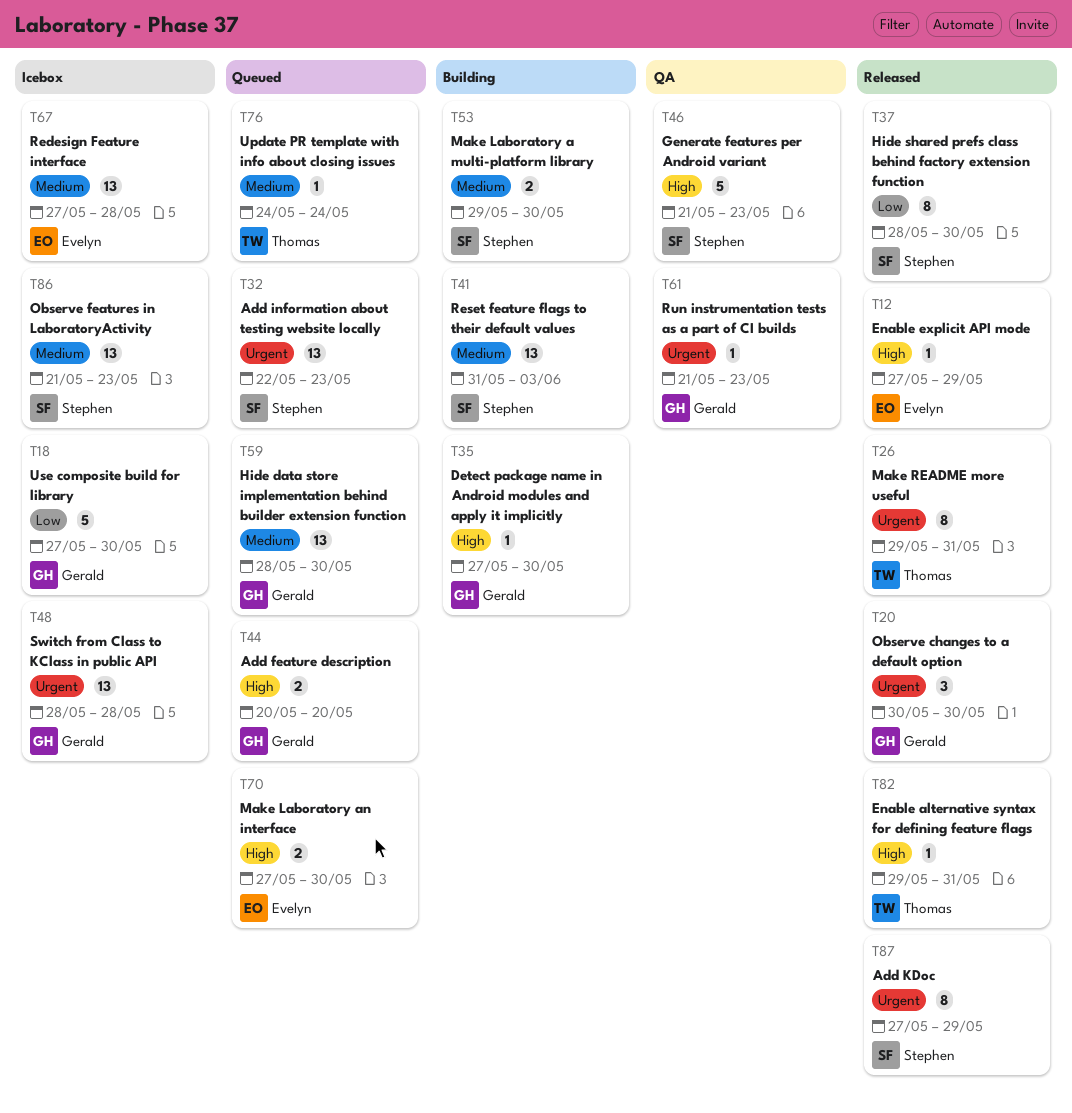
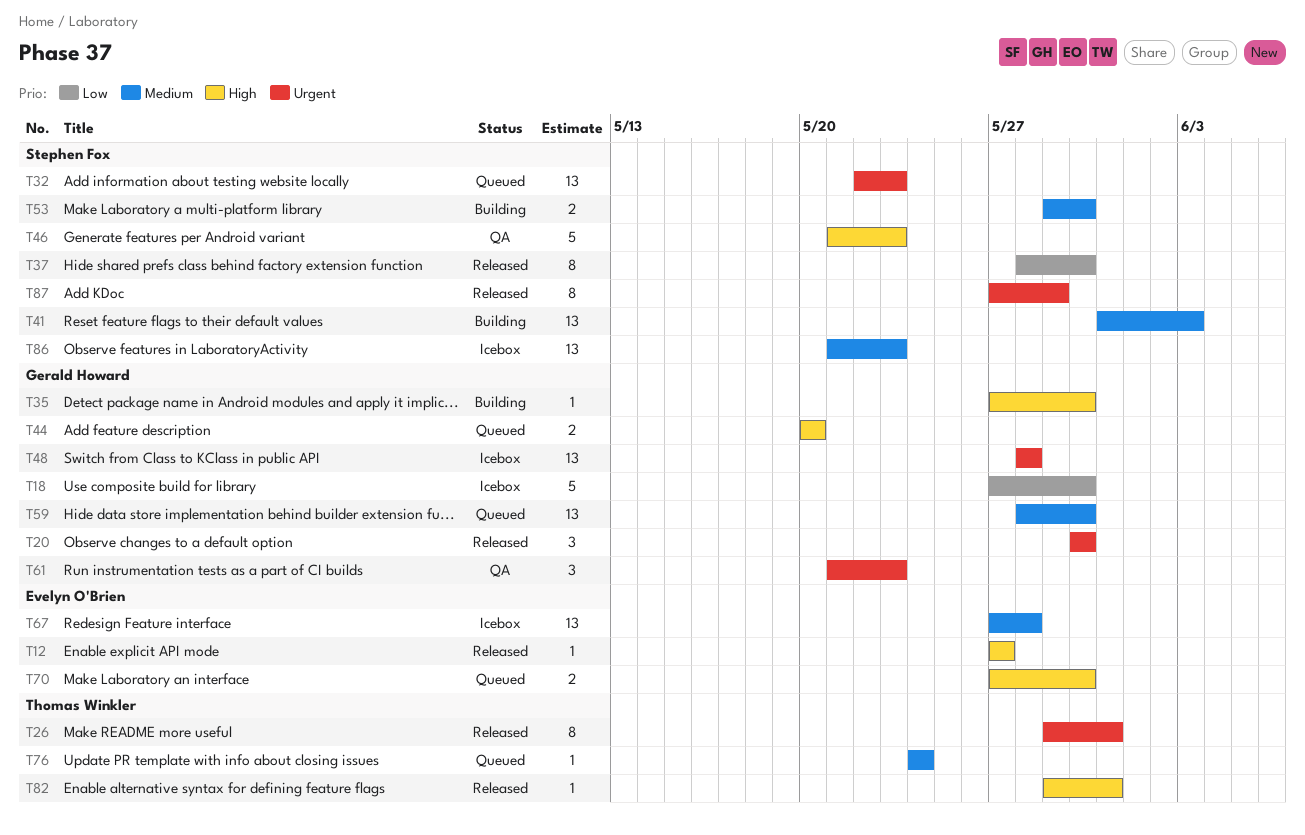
T12, due: May 29 -> May 27
T61, estimate: 1 -> 3

